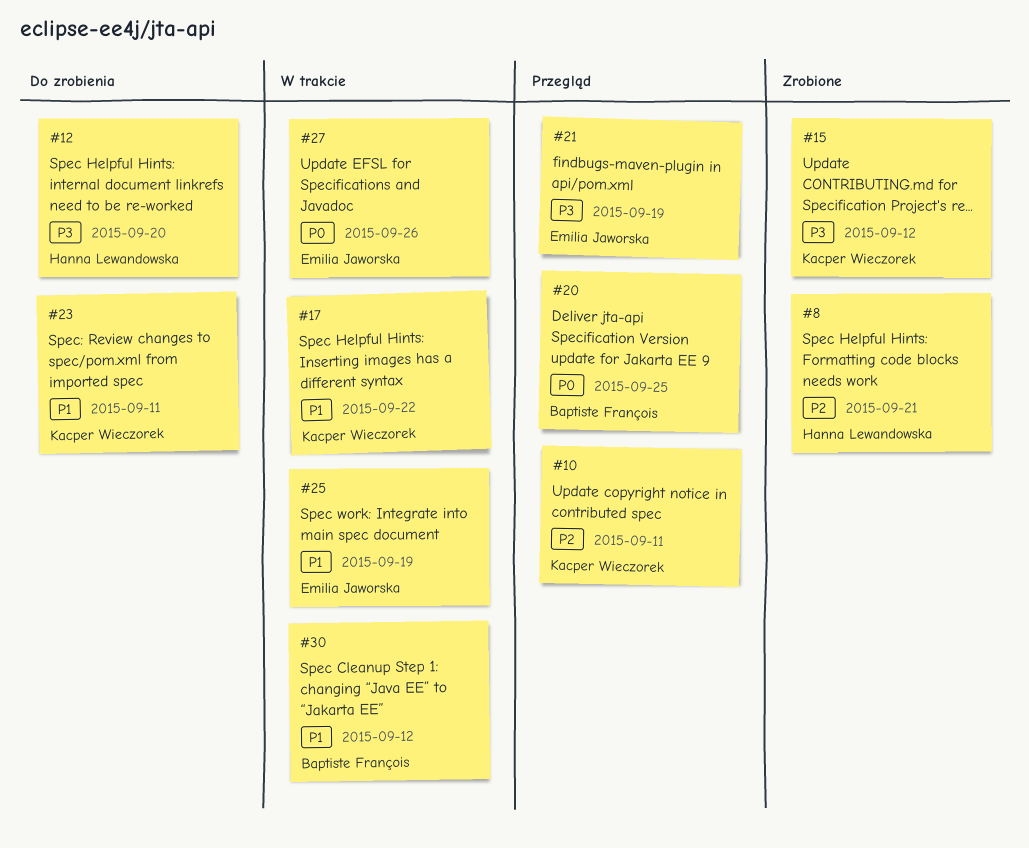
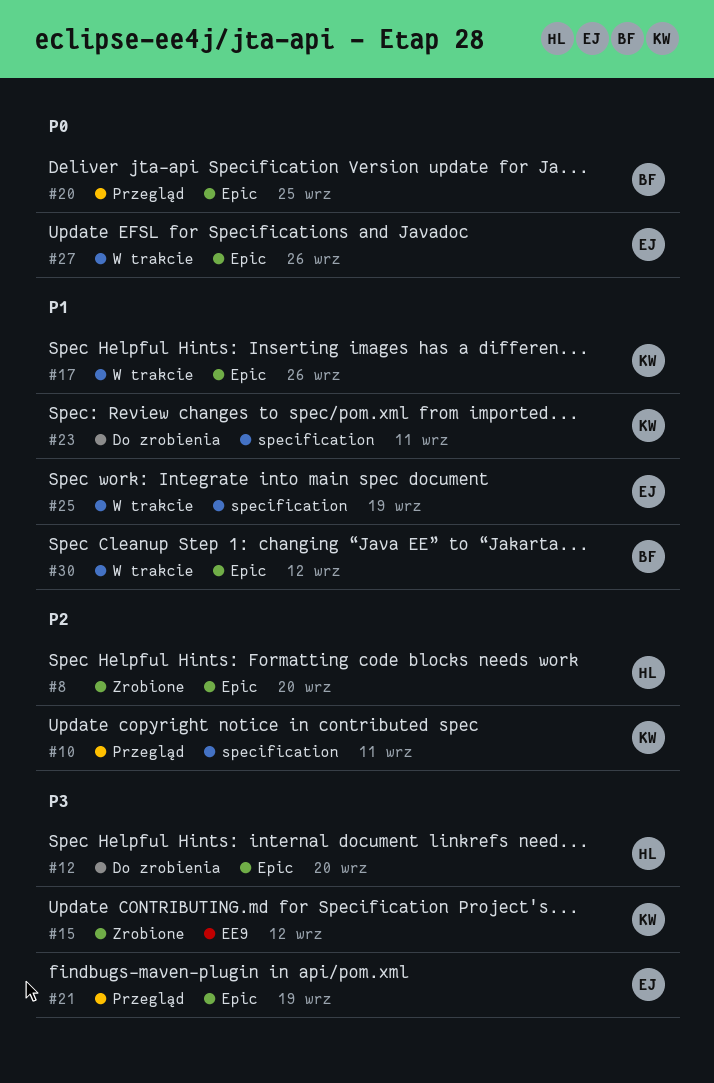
#8, due: Sep 21 -> Sep 20
#17, due: Sep 22 -> Sep 26

